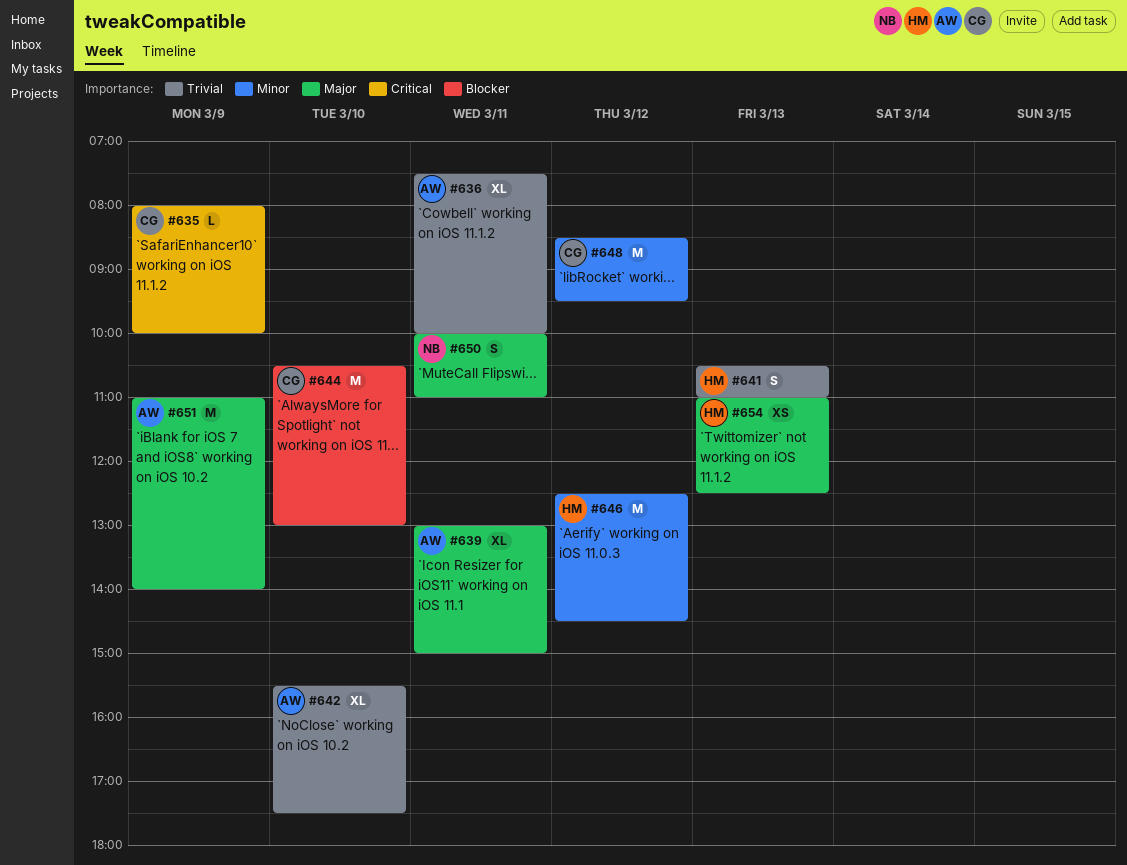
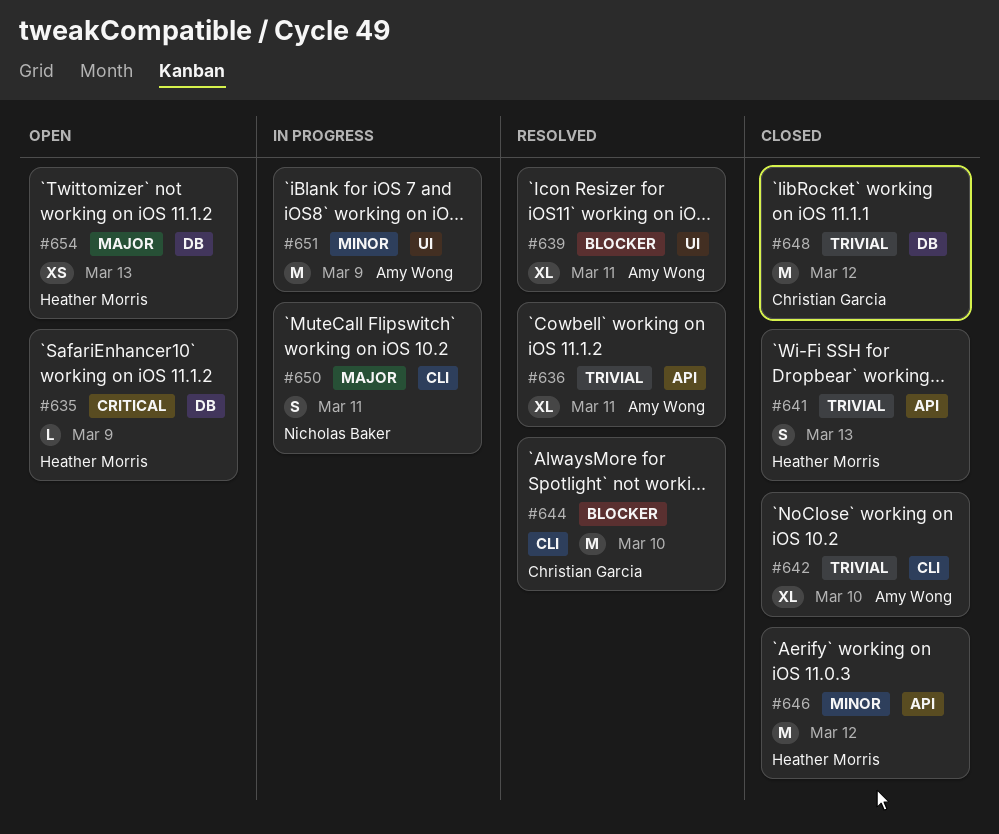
#635, owner: Christian Garcia -> Heather Morris
#639, priority: Major -> Blocker
#648, priority: Minor -> Trivial
#651, priority: Major -> Minor

